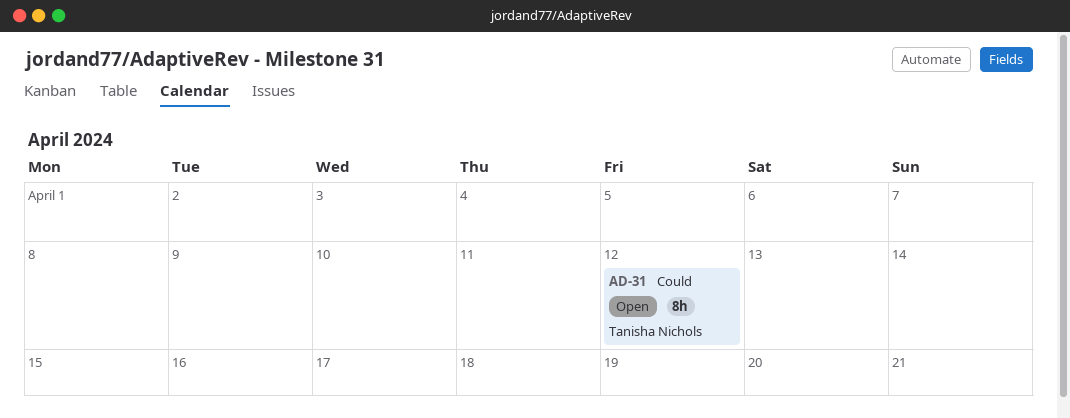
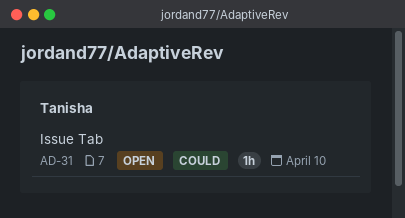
AD-31, estimate: 8h -> 1h
AD-31, due: Apr 12 -> Apr 10

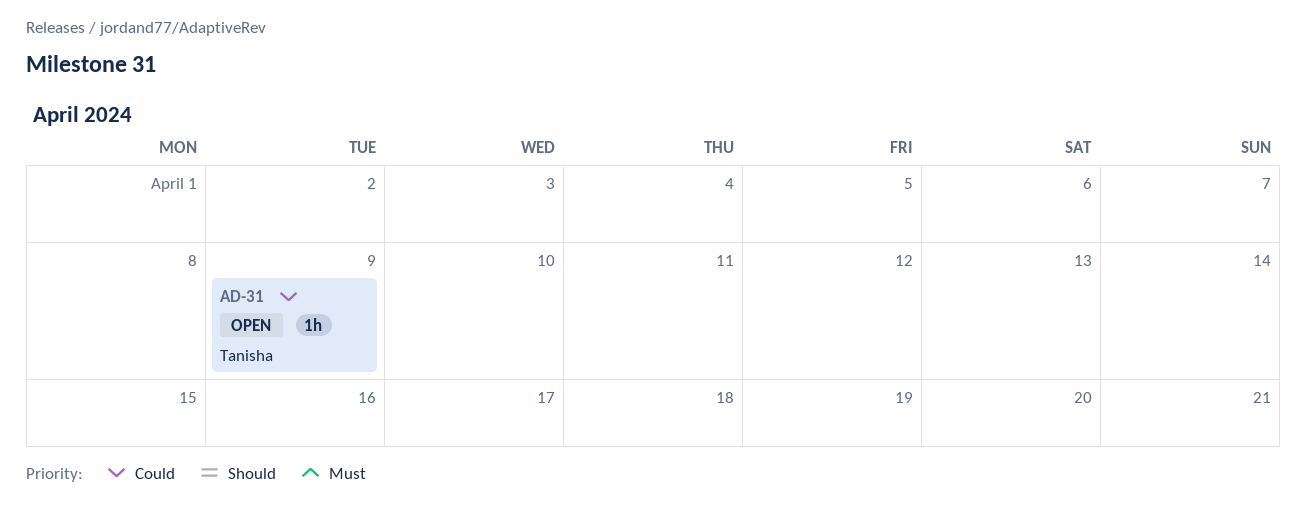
AD-31, due: Apr 10 -> Apr 9

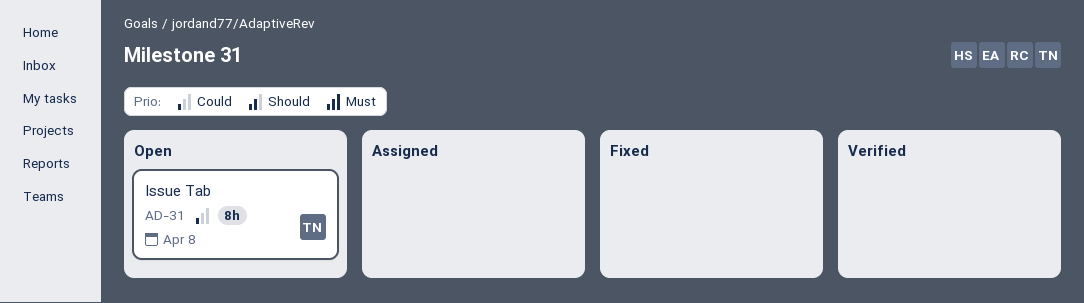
AD-31, estimate: 1h -> 8h
AD-31, due: Apr 9 -> Apr 8

